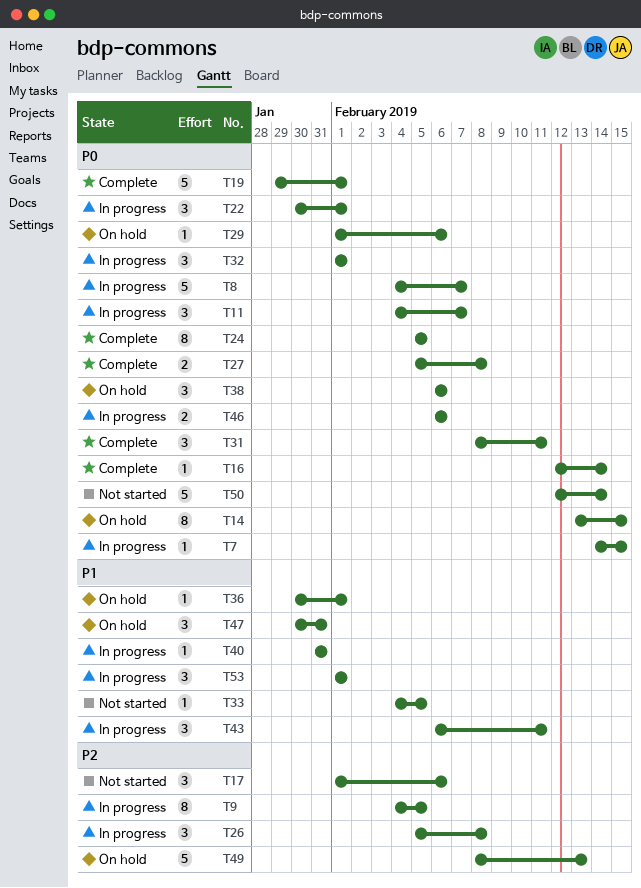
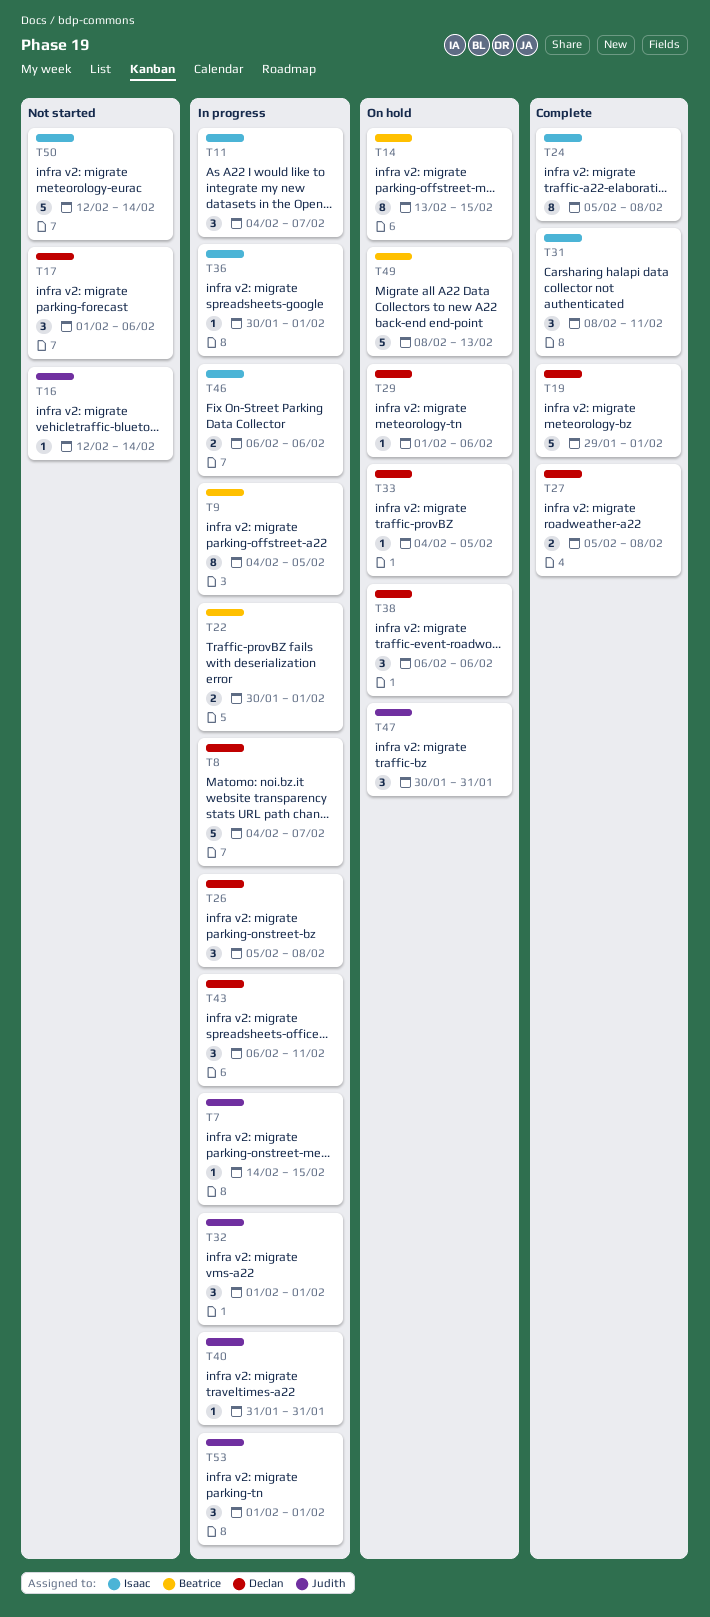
T16, status: Complete -> Not started
T22, estimate: 3 -> 2
T24, due: Feb 5 -> Feb 8
T33, status: Not started -> On hold
T36, status: On hold -> In progress

